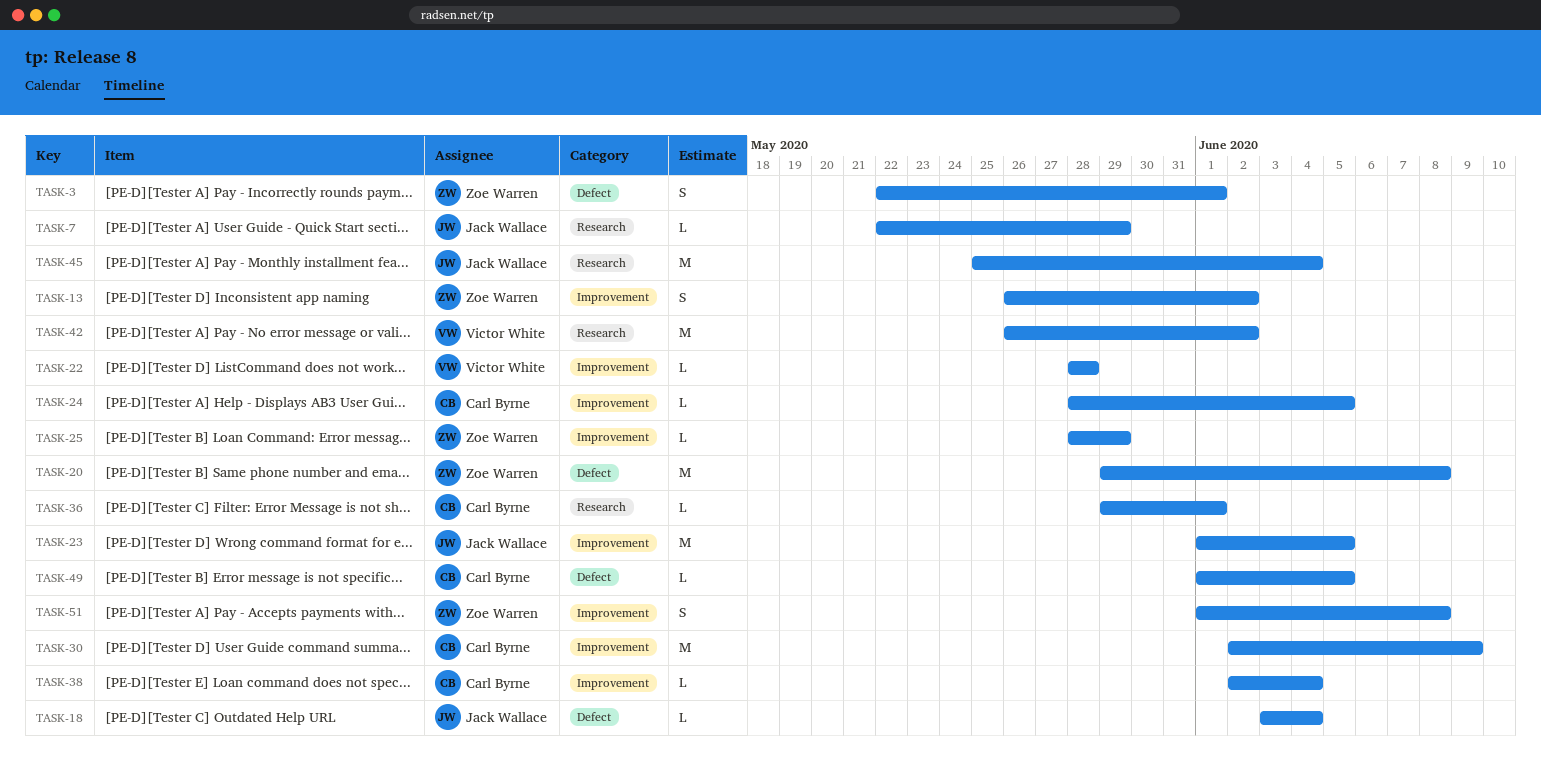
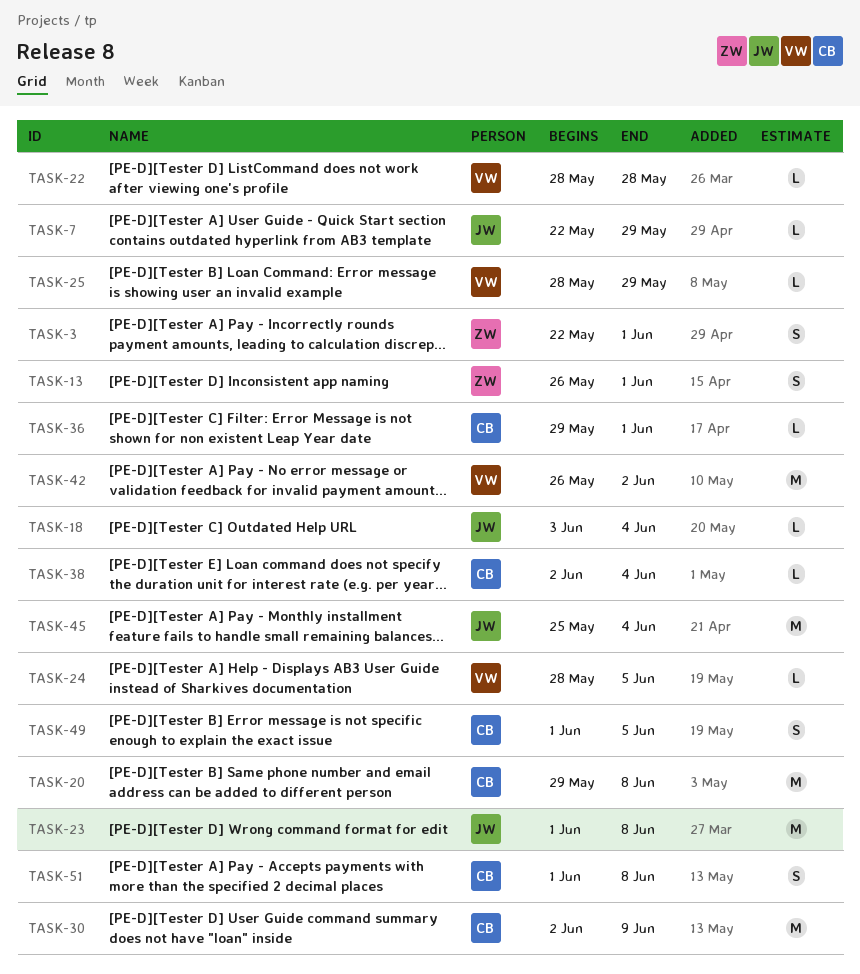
TASK-13, due: Jun 2 -> Jun 1
TASK-20, owner: Zoe Warren -> Carl Byrne
TASK-23, due: Jun 5 -> Jun 8
TASK-24, owner: Carl Byrne -> Victor White
TASK-25, owner: Zoe Warren -> Victor White
TASK-49, estimate: L -> S
TASK-51, owner: Zoe Warren -> Carl Byrne

